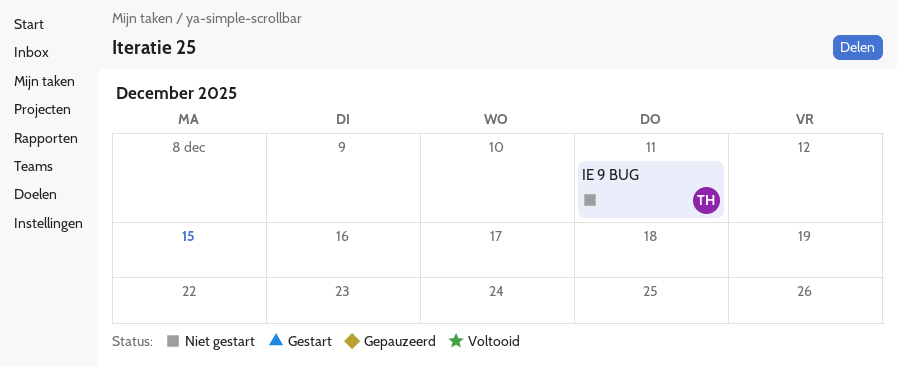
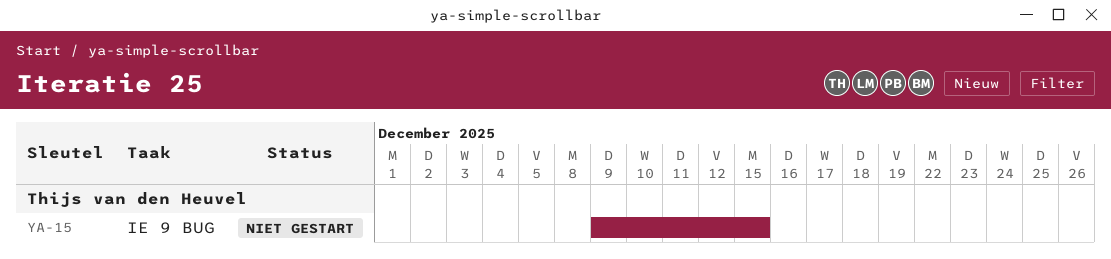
IE 9 BUG, due: Dec 11 -> Dec 15

